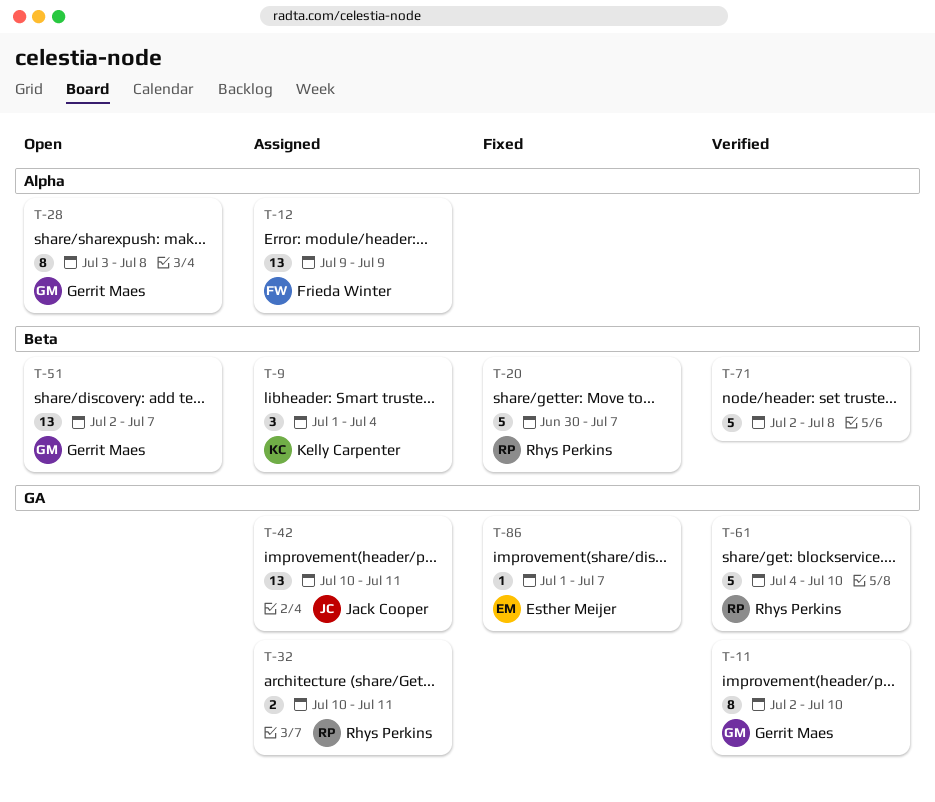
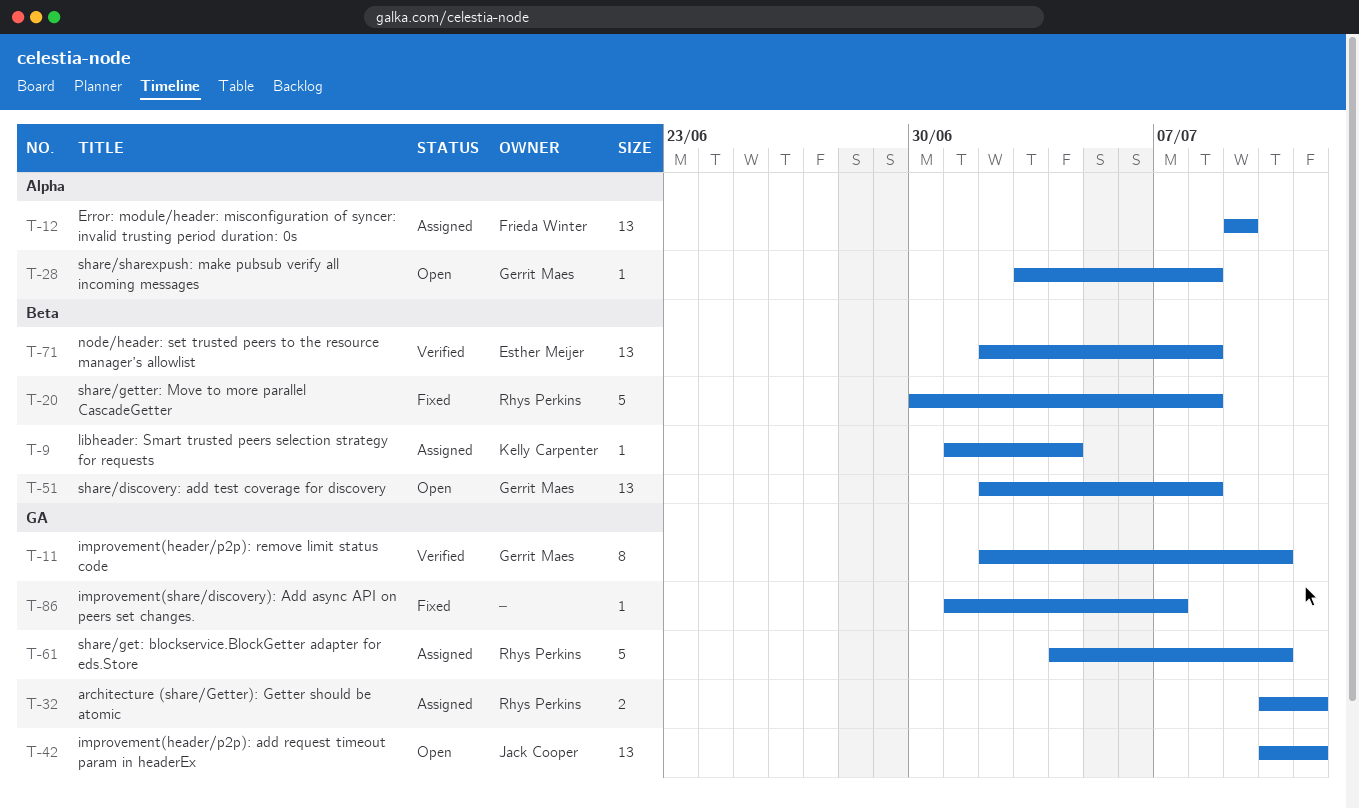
T-9, estimate: 3 -> 1
T-20, due: Jul 7 -> Jul 8
T-28, estimate: 8 -> 1
T-42, status: Assigned -> Open
T-51, due: Jul 7 -> Jul 8
T-61, status: Verified -> Assigned
T-71, owner: none -> Esther Meijer
T-71, estimate: 5 -> 13
T-86, owner: Esther Meijer -> none

